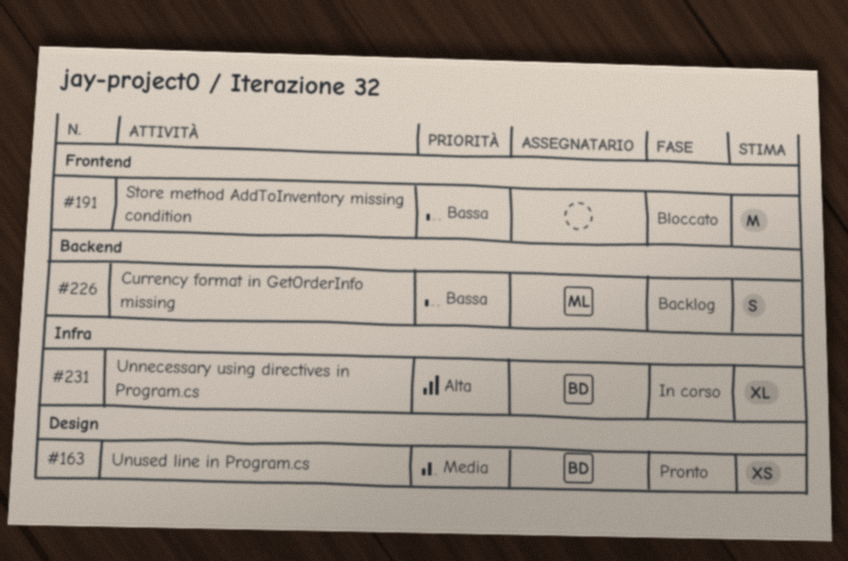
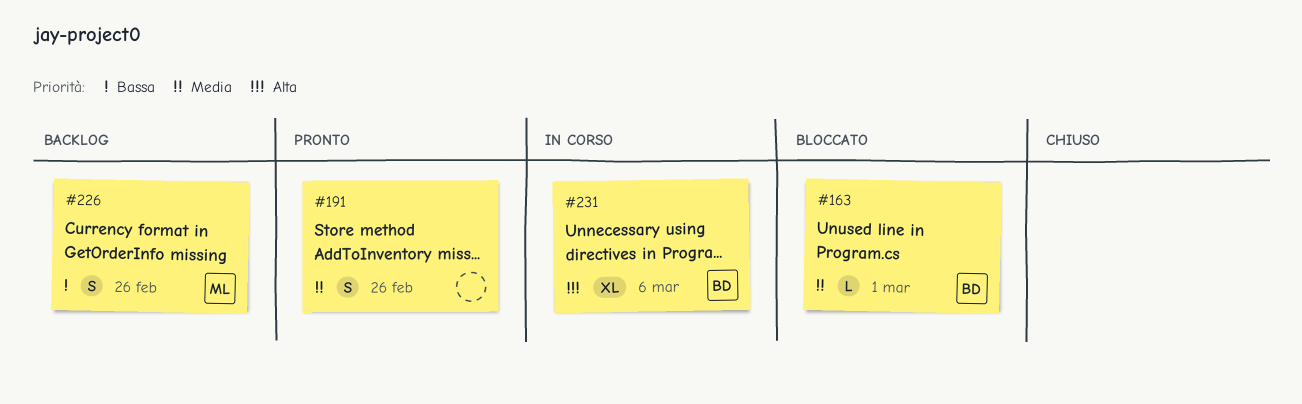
#163, status: Pronto -> Bloccato
#163, estimate: XS -> L
#191, status: Bloccato -> Pronto
#191, priority: Bassa -> Media
#191, estimate: M -> S

